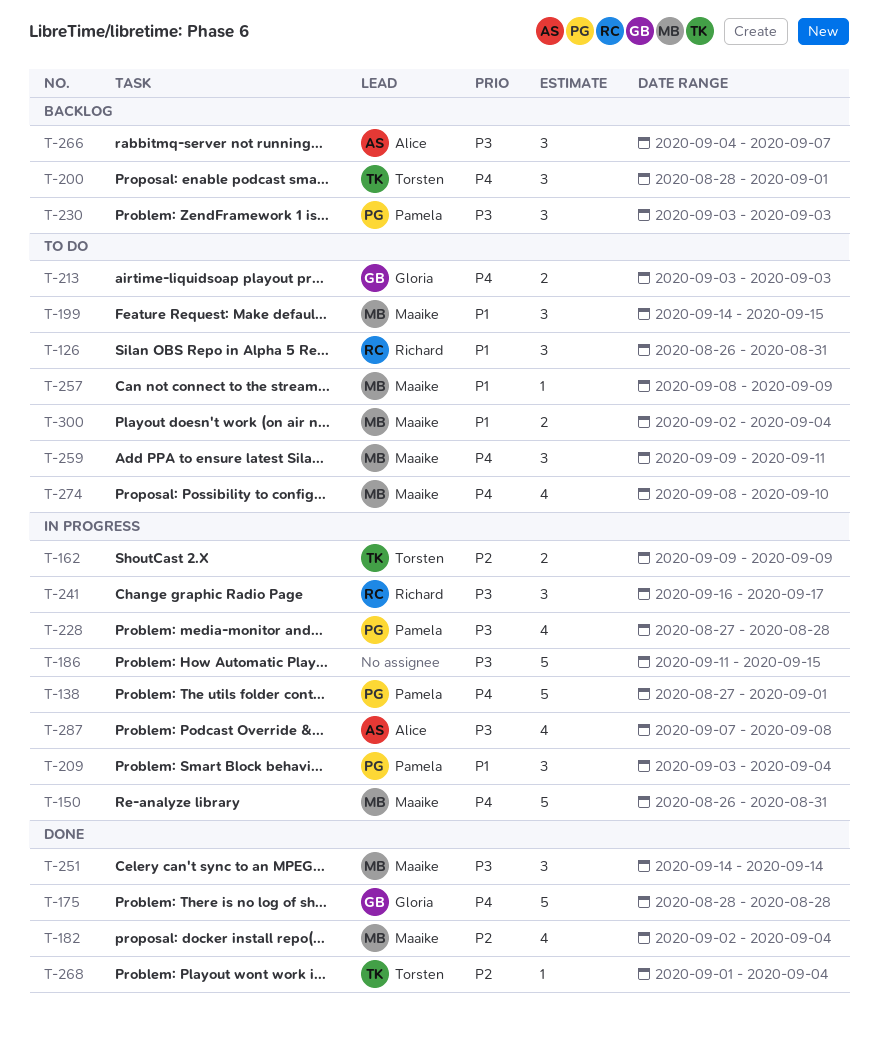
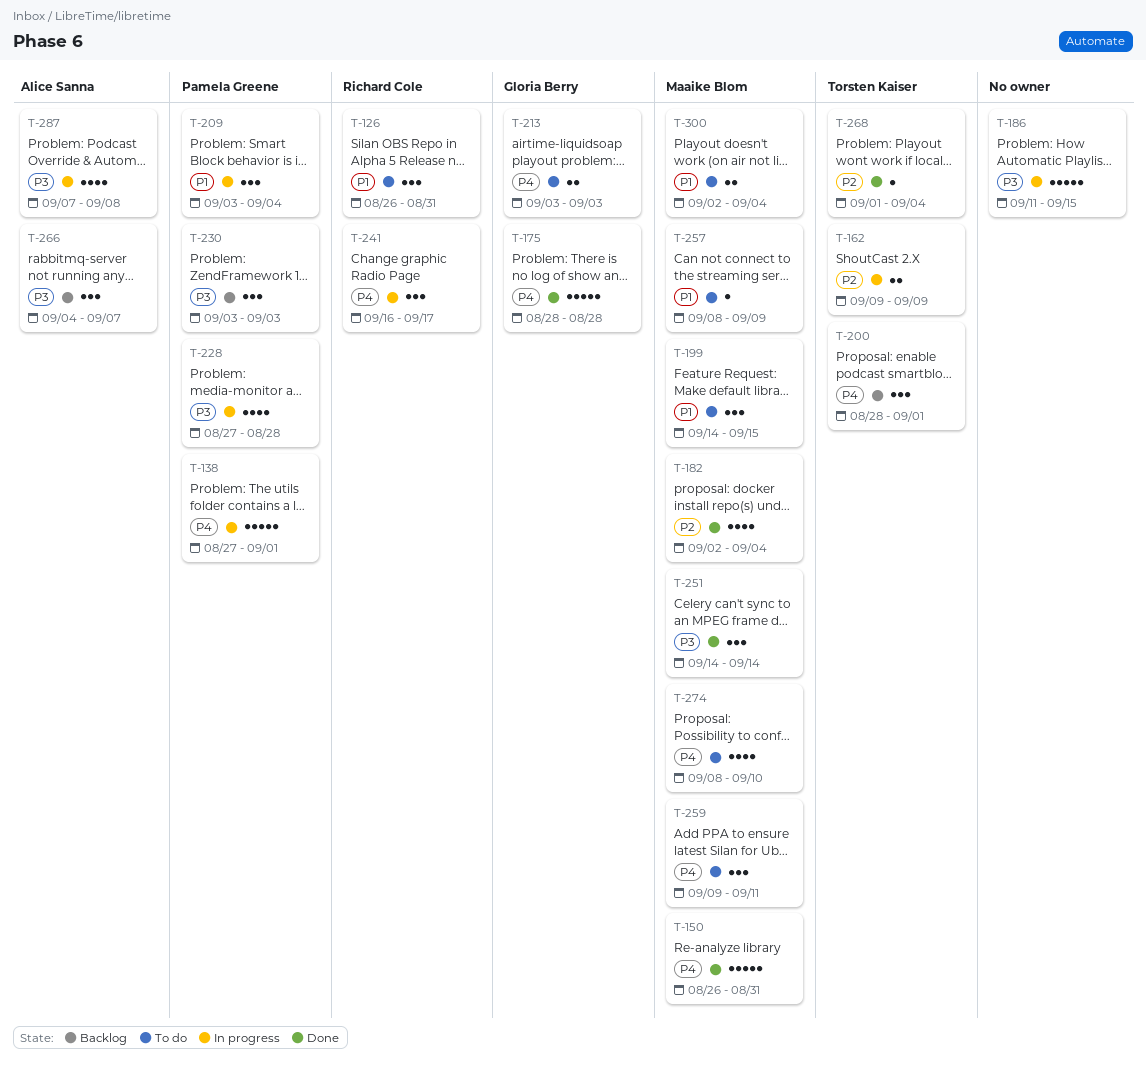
T-150, status: In progress -> Done
T-241, priority: P3 -> P4

